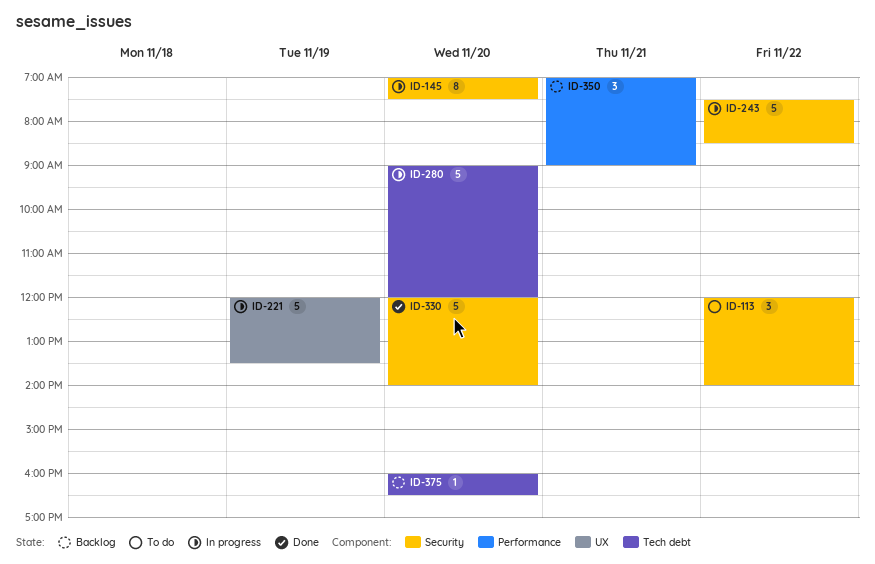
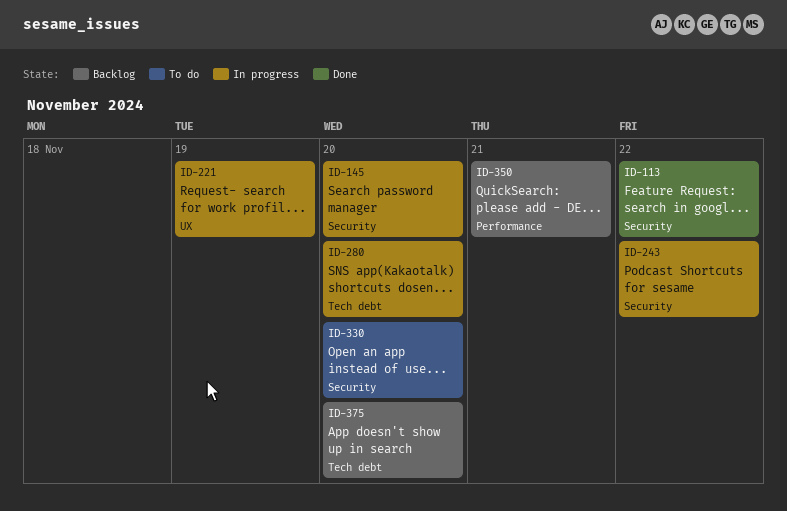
ID-113, status: To do -> Done
ID-330, status: Done -> To do

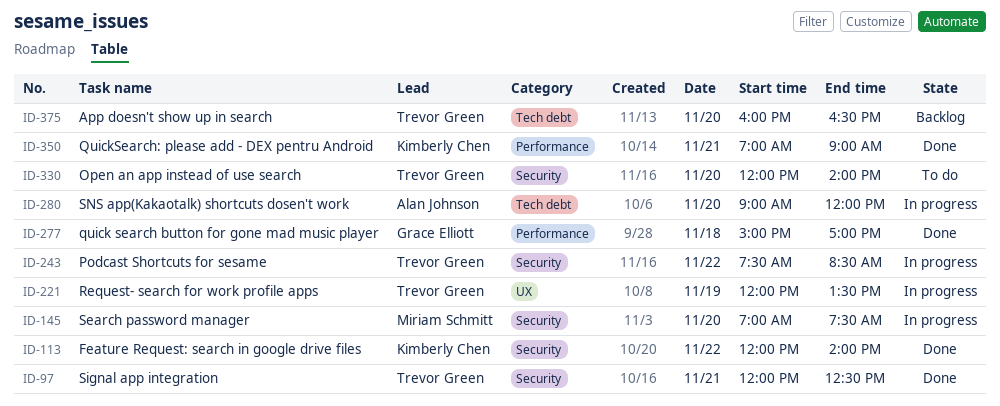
ID-97: none -> present
ID-277: none -> present
ID-350, status: Backlog -> Done

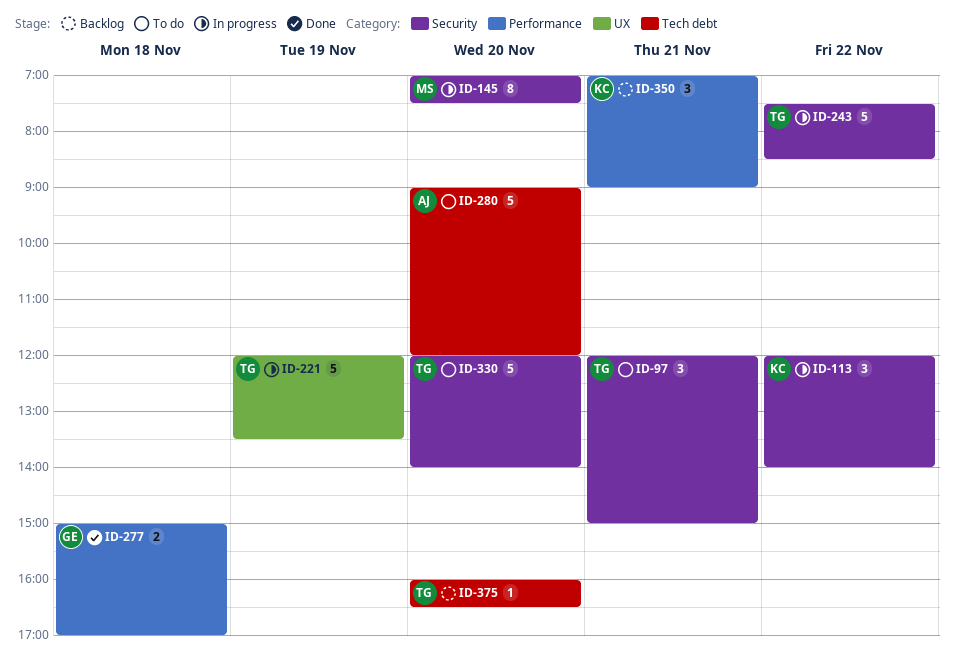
ID-97, status: Done -> To do
ID-97, ends: 12:30 -> 15:00
ID-113, status: Done -> In progress
ID-280, status: In progress -> To do
ID-350, status: Done -> Backlog

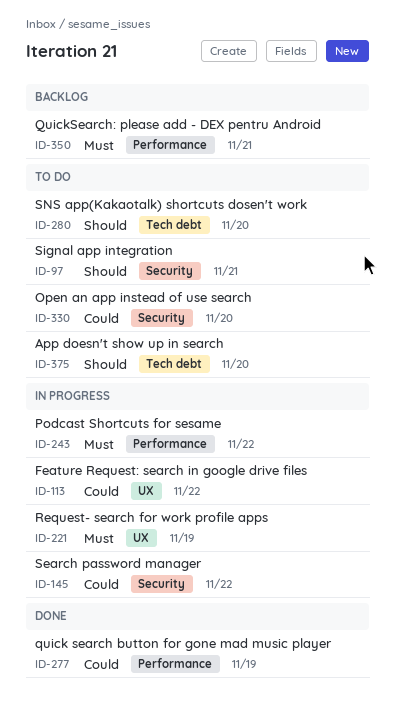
ID-113, label: Security -> UX
ID-145, day: Nov 20 -> Nov 22
ID-243, label: Security -> Performance
ID-277, day: Nov 18 -> Nov 19
ID-375, status: Backlog -> To do

